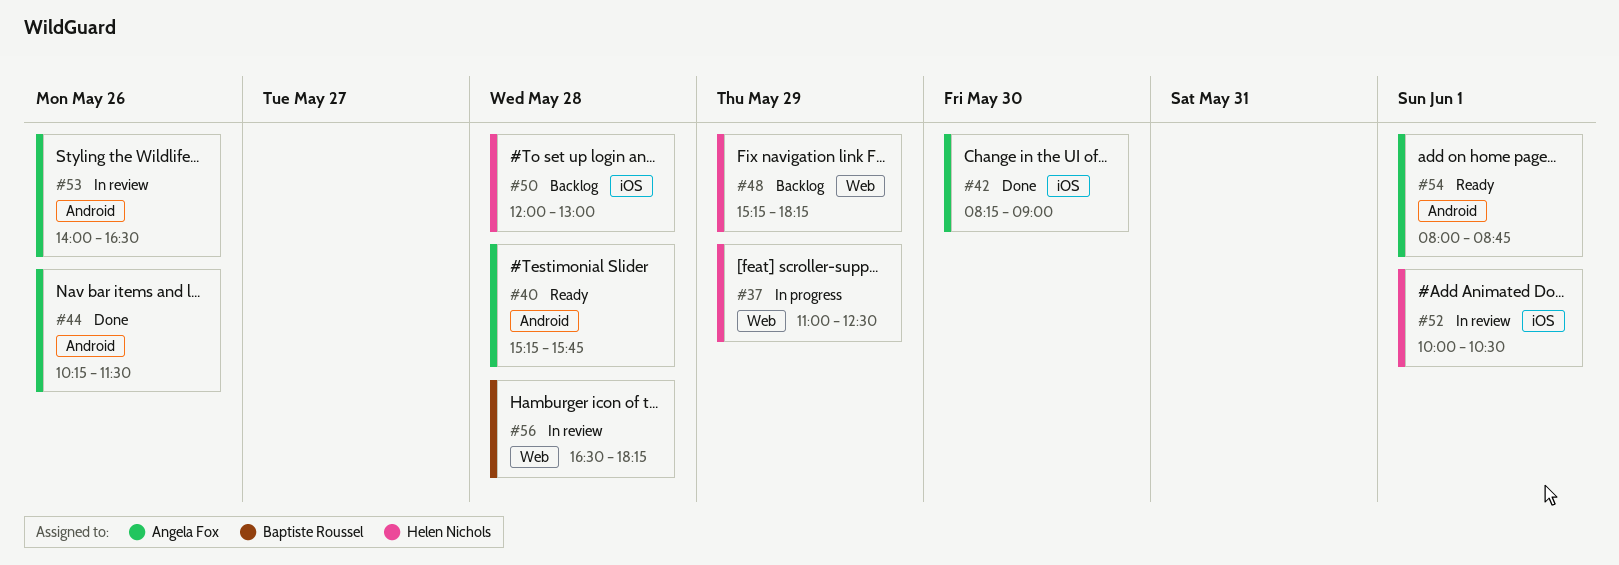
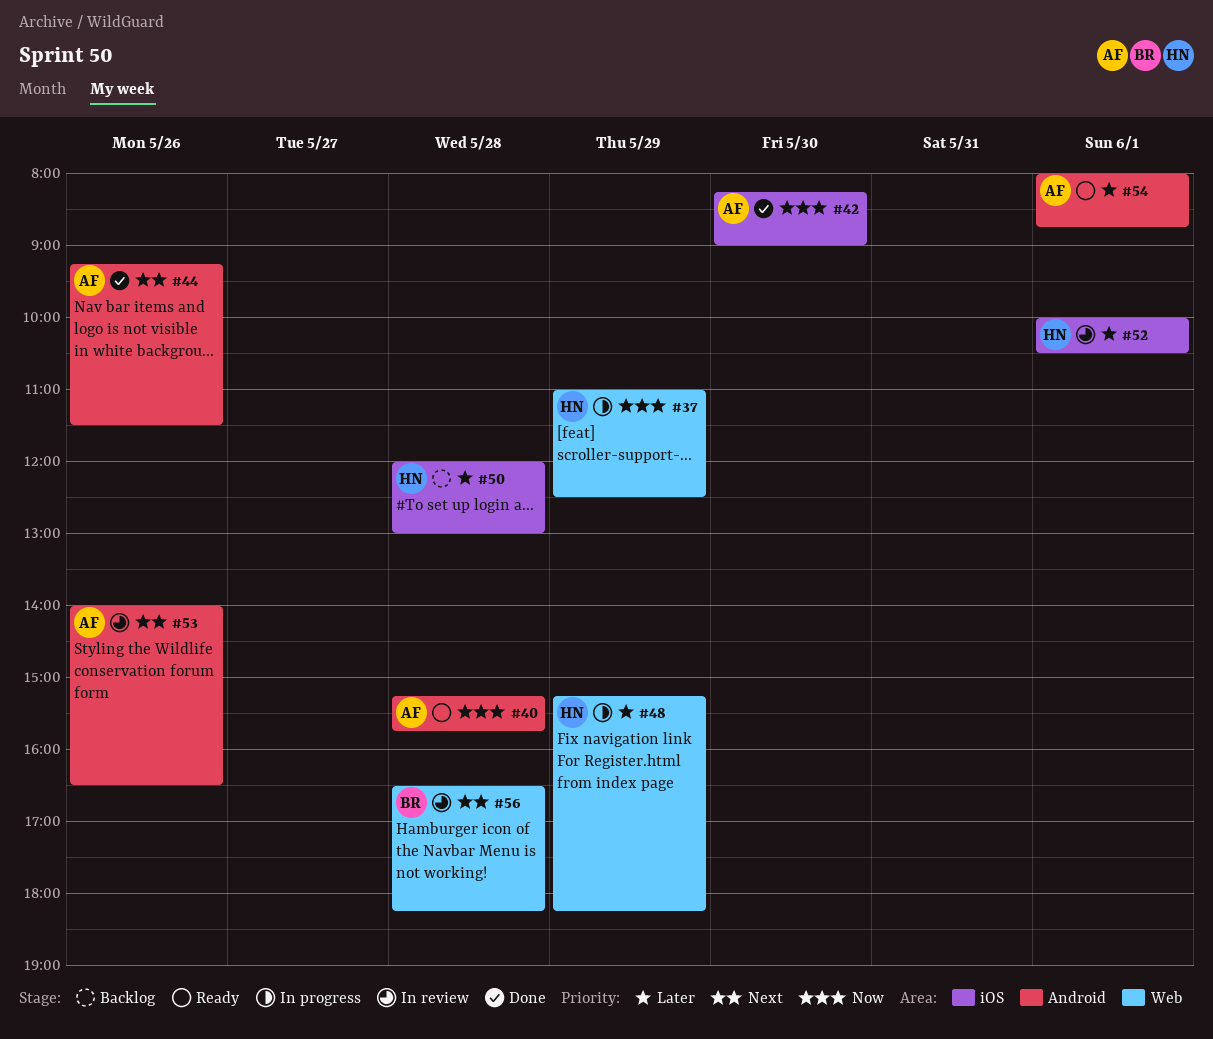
#44, begins: 10:15 -> 09:15
#48, status: Backlog -> In progress

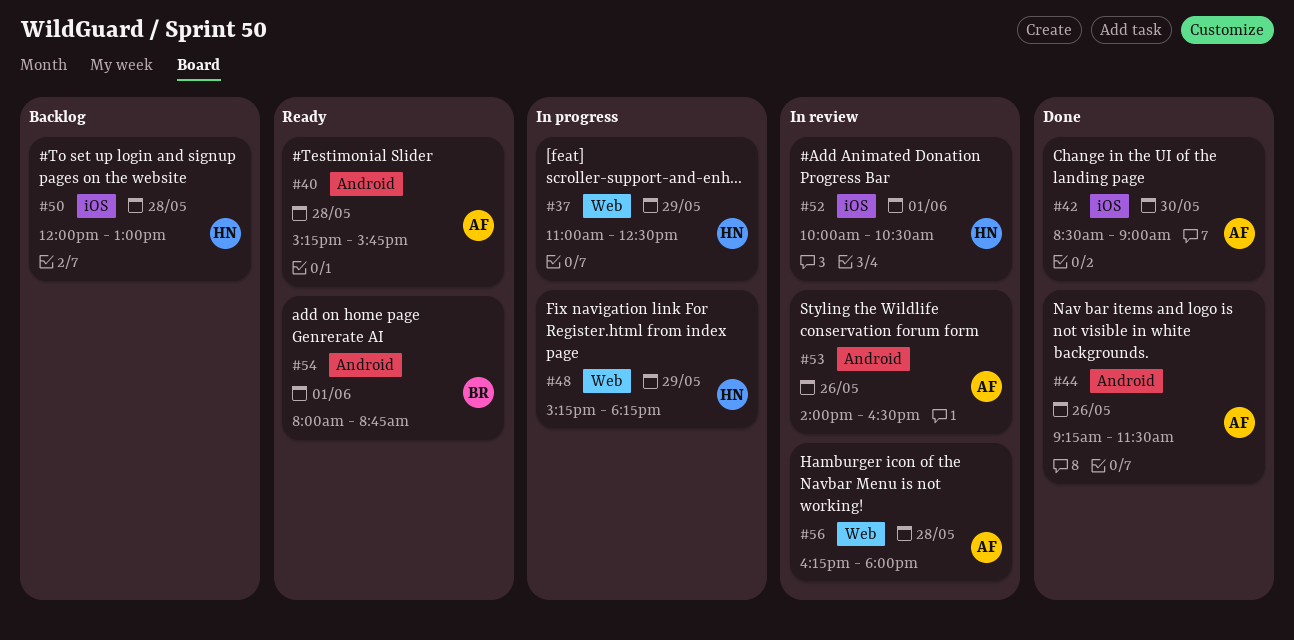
#42, begins: 08:15 -> 08:30
#54, owner: AF -> BR
#56, owner: BR -> AF
#56, begins: 16:30 -> 16:15
#56, ends: 18:15 -> 18:00

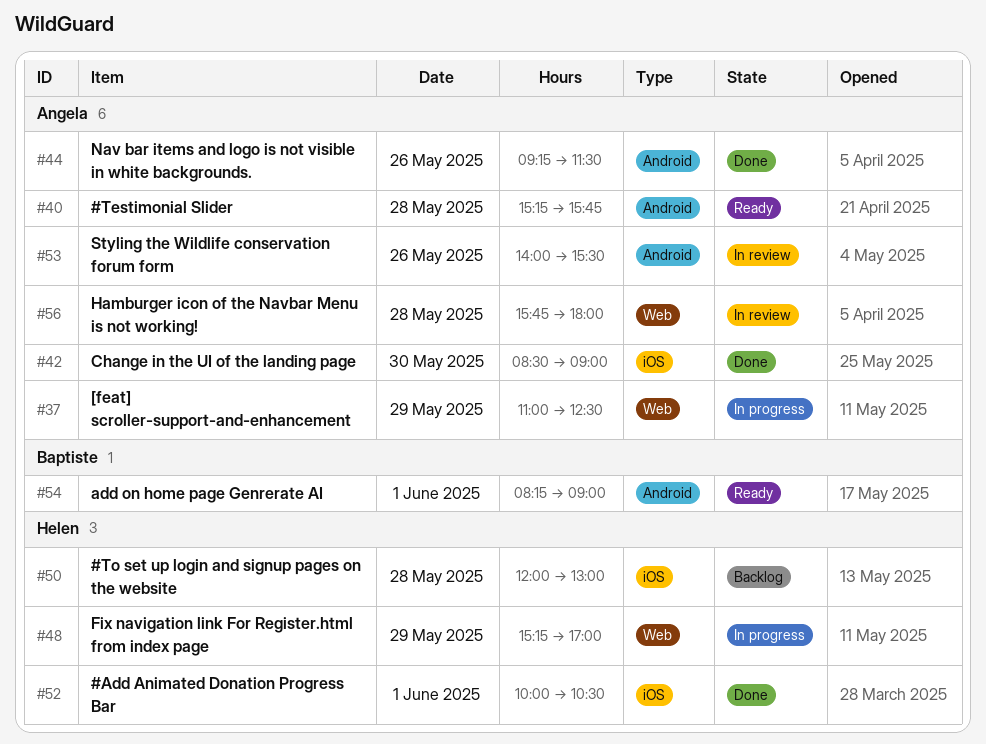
#37, owner: Helen -> Angela
#48, ends: 18:15 -> 17:00
#52, status: In review -> Done
#53, ends: 16:30 -> 15:30
#54, begins: 08:00 -> 08:15
#54, ends: 08:45 -> 09:00
#56, begins: 16:15 -> 15:45

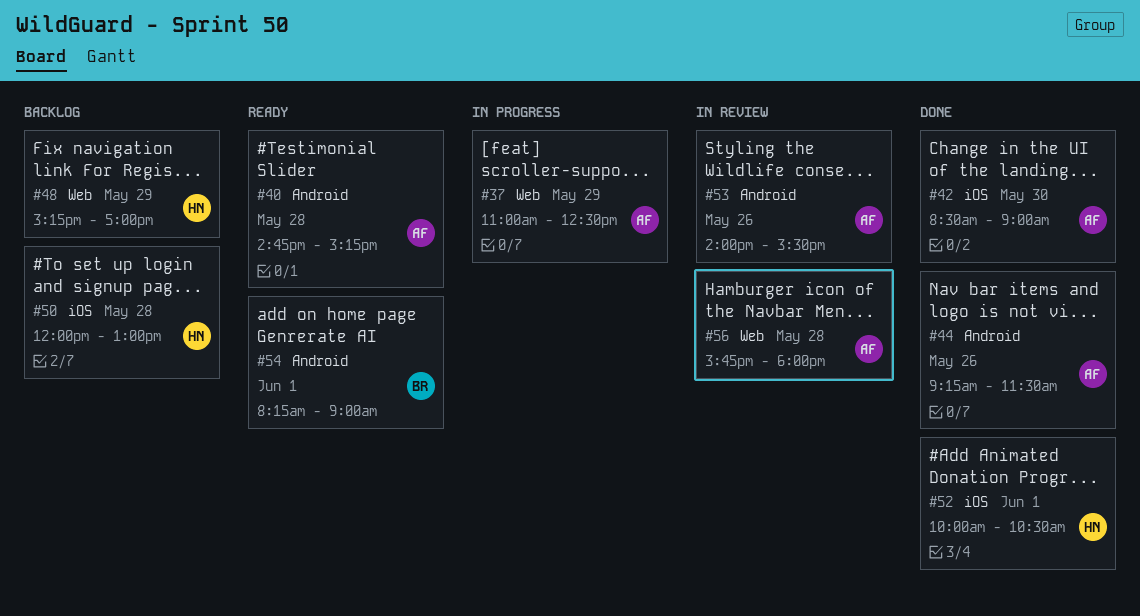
#40, begins: 15:15 -> 14:45
#40, ends: 15:45 -> 15:15
#48, status: In progress -> Backlog

